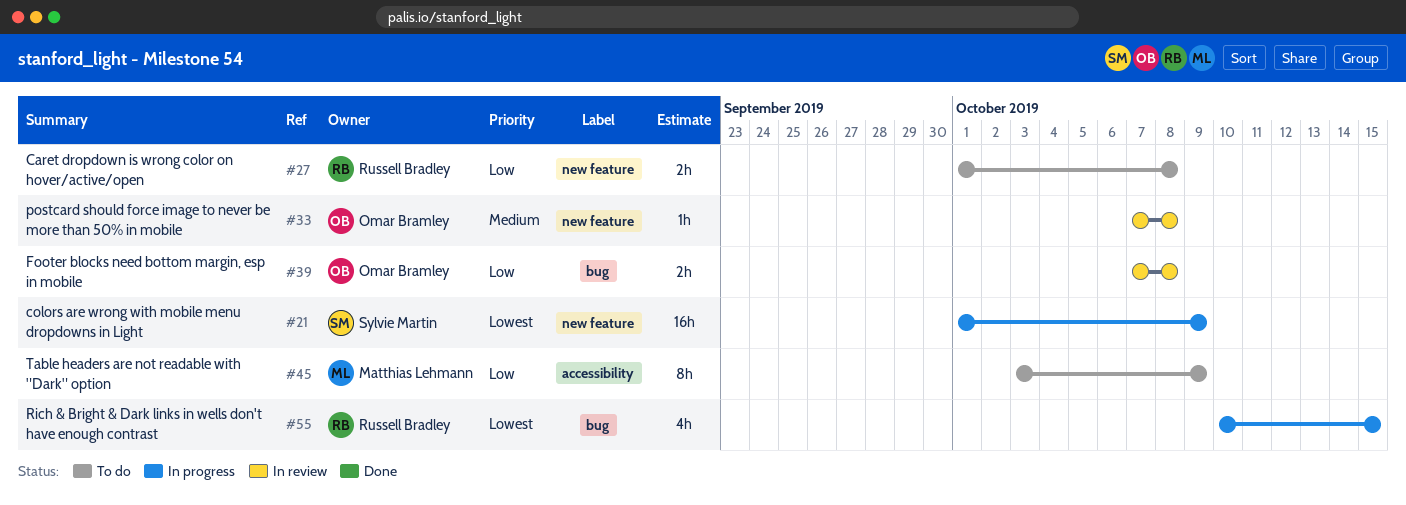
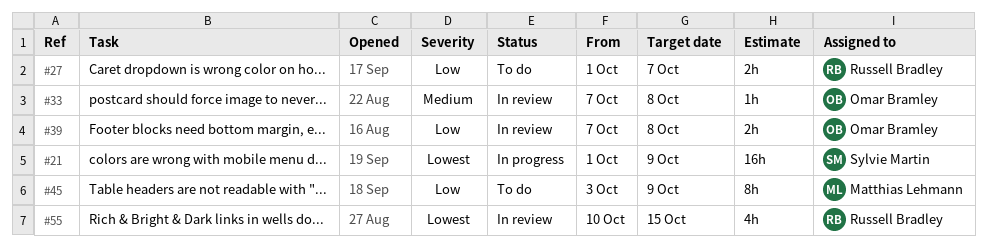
#27, due: Oct 8 -> Oct 7
#55, status: In progress -> In review

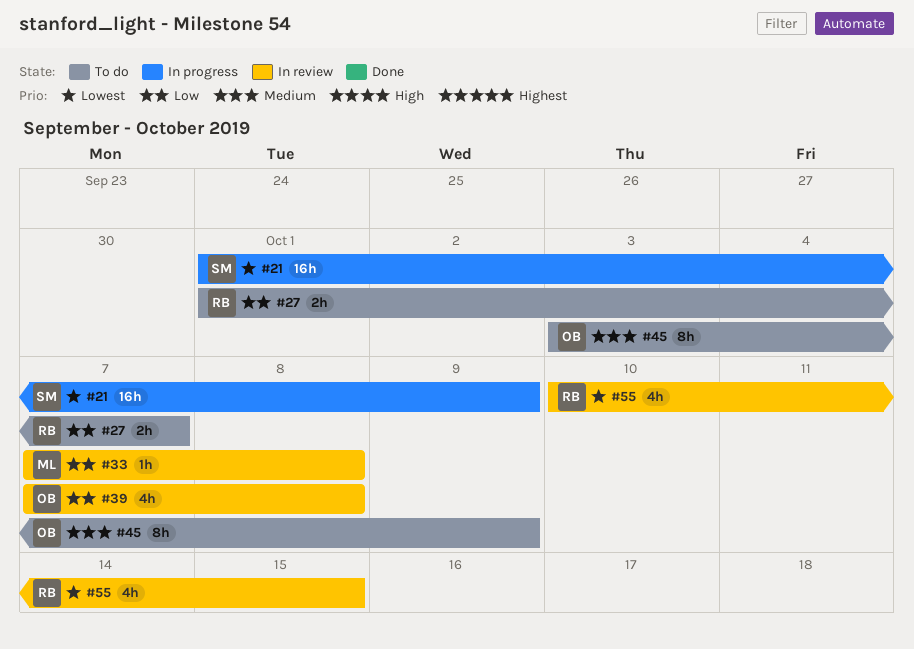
#33, owner: Omar Bramley -> Matthias Lehmann
#33, priority: Medium -> Low
#39, estimate: 2h -> 4h
#45, owner: Matthias Lehmann -> Omar Bramley
#45, priority: Low -> Medium

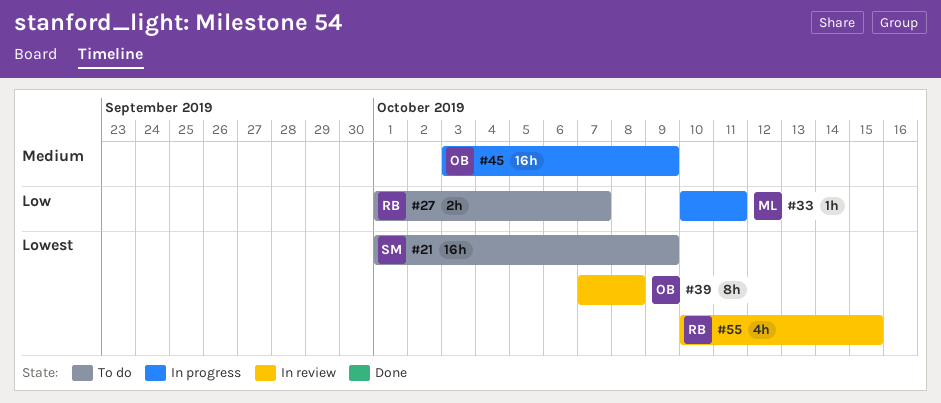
#21, status: In progress -> To do
#33, status: In review -> In progress
#33, start: Oct 7 -> Oct 10
#33, due: Oct 8 -> Oct 11
#39, priority: Low -> Lowest
#39, estimate: 4h -> 8h
#45, status: To do -> In progress
#45, estimate: 8h -> 16h

